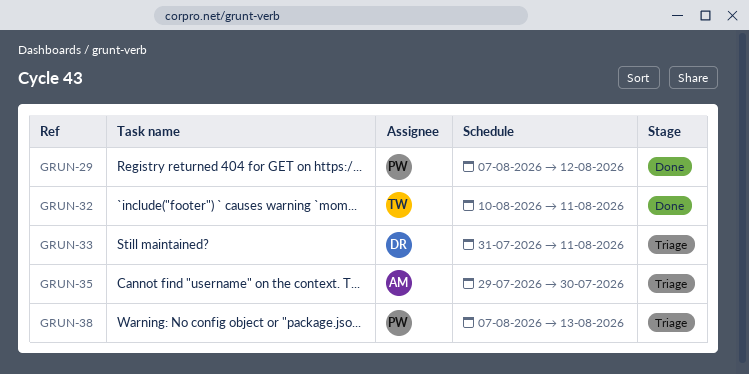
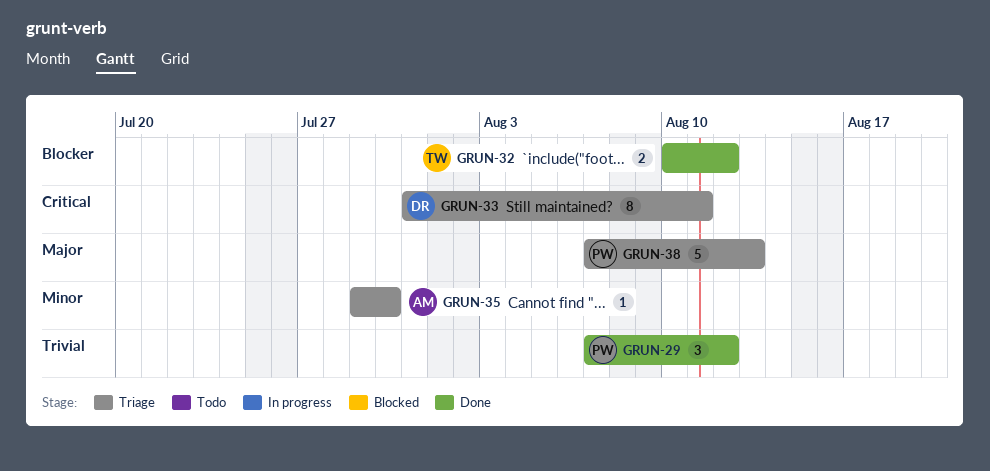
GRUN-32, due: Aug 11 -> Aug 12

